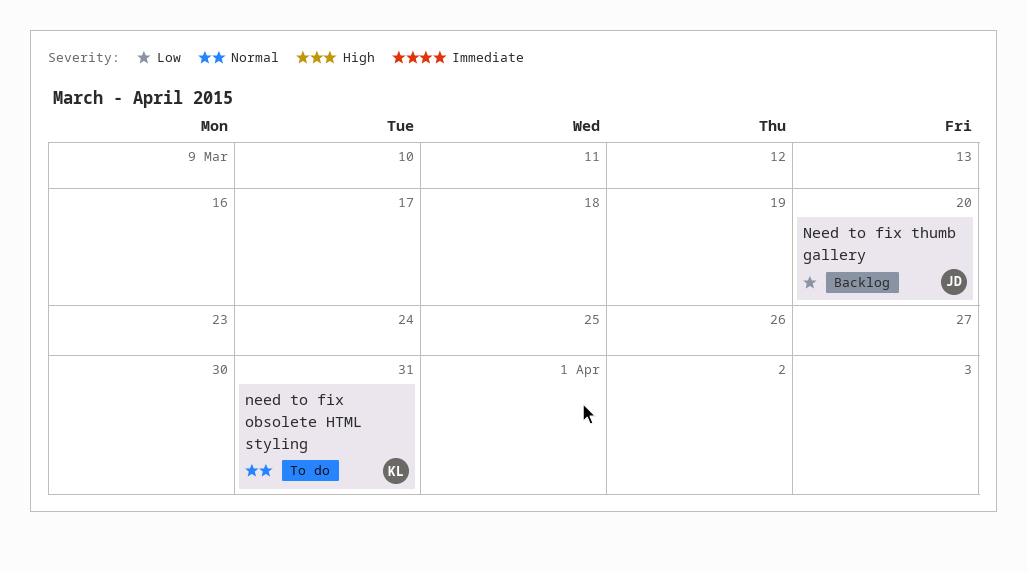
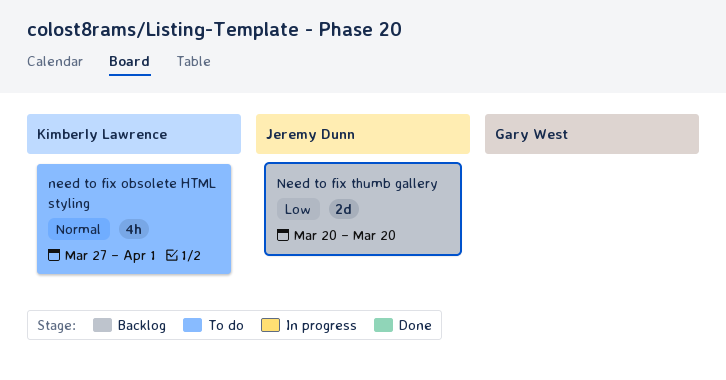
need to fix obsolete HTML styling, due: Mar 31 -> Apr 1

